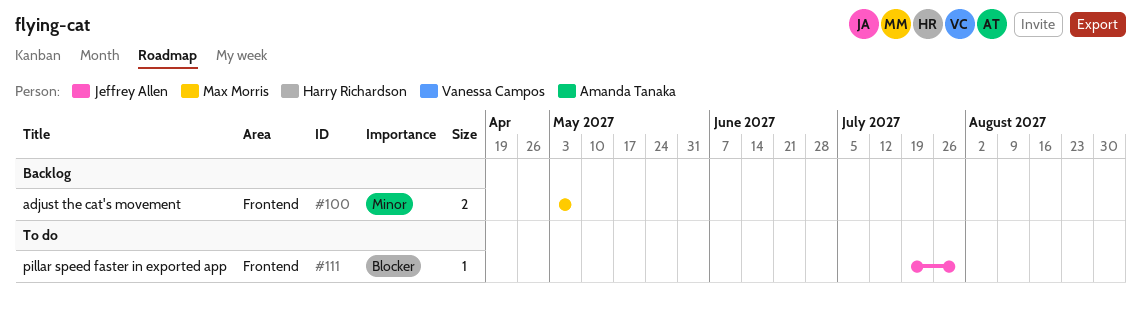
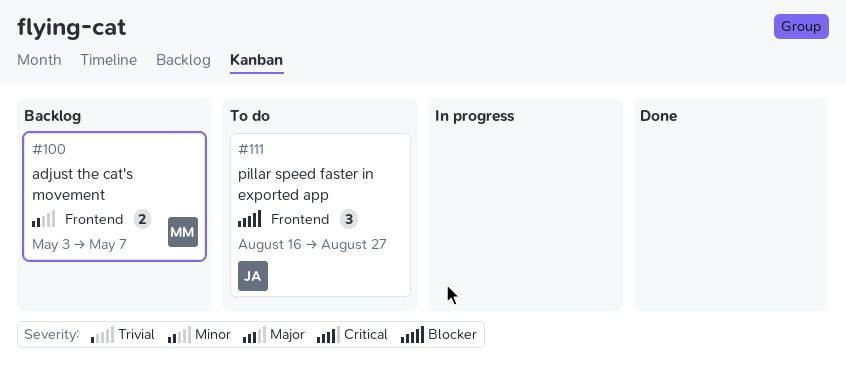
#111, estimate: 1 -> 3
#111, start: Jul 19 -> Aug 16
#111, due: Jul 30 -> Aug 27

